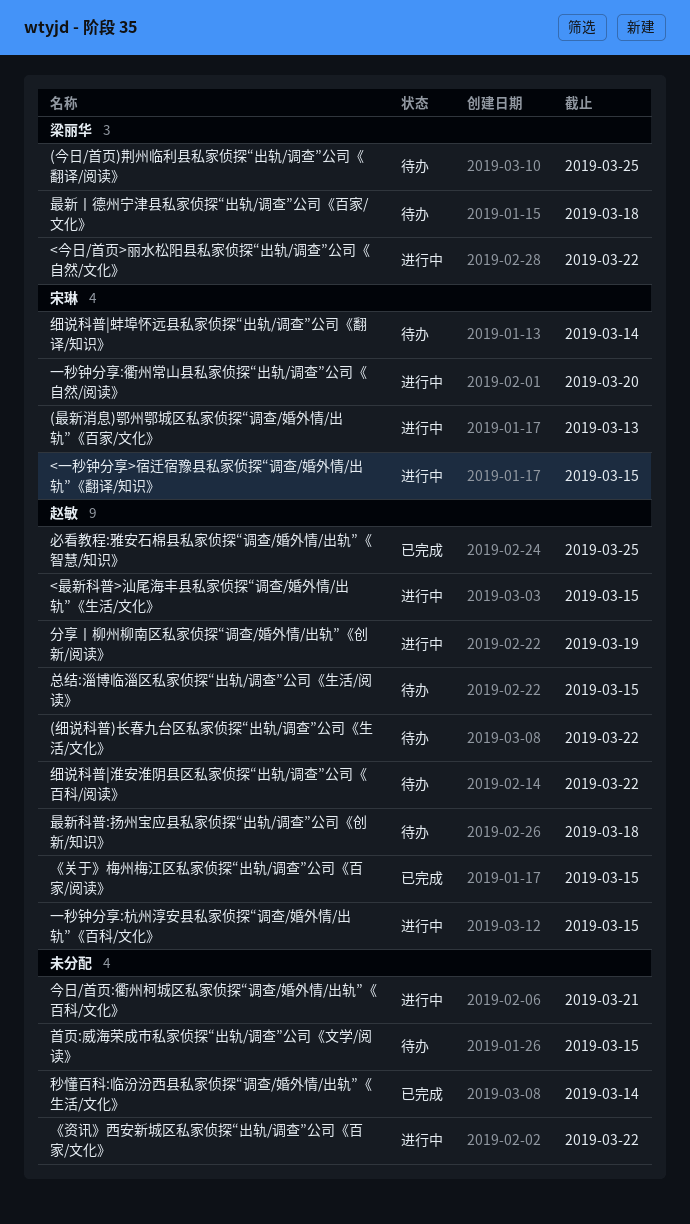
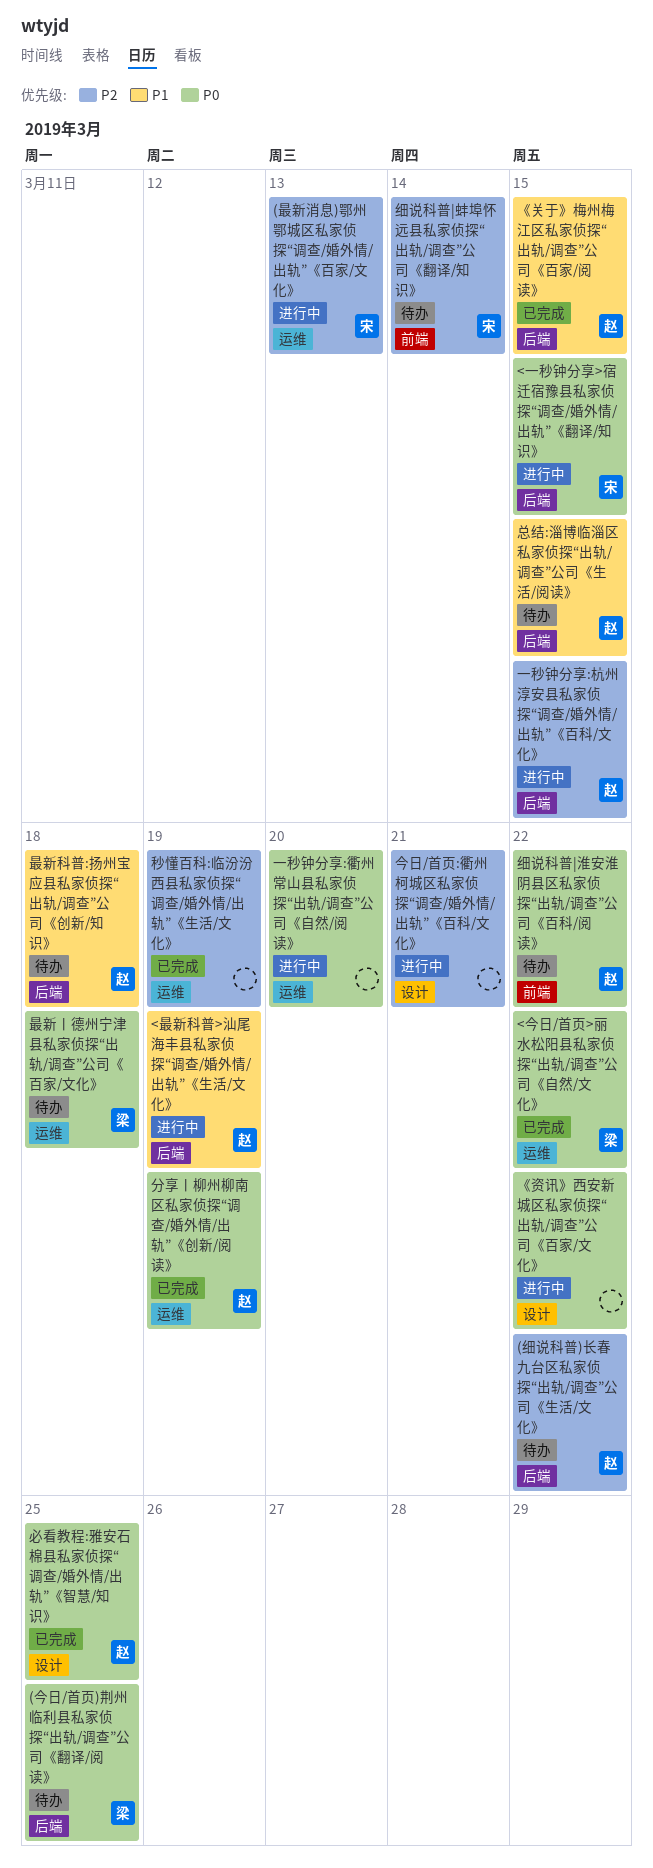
<今日/首页>丽水松阳县私家侦探“出轨/调查”公司《自然/文化》, status: 进行中 -> 已完成
<最新科普>汕尾海丰县私家侦探“调查/婚外情/出轨”《生活/文化》, due: Mar 15 -> Mar 19
一秒钟分享:衢州常山县私家侦探“出轨/调查”公司《自然/阅读》, owner: 宋琳 -> none
分享丨柳州柳南区私家侦探“调查/婚外情/出轨”《创新/阅读》, status: 进行中 -> 已完成
秒懂百科:临汾汾西县私家侦探“调查/婚外情/出轨”《生活/文化》, due: Mar 14 -> Mar 19
首页:威海荣成市私家侦探“出轨/调查”公司《文学/阅读》: present -> none

